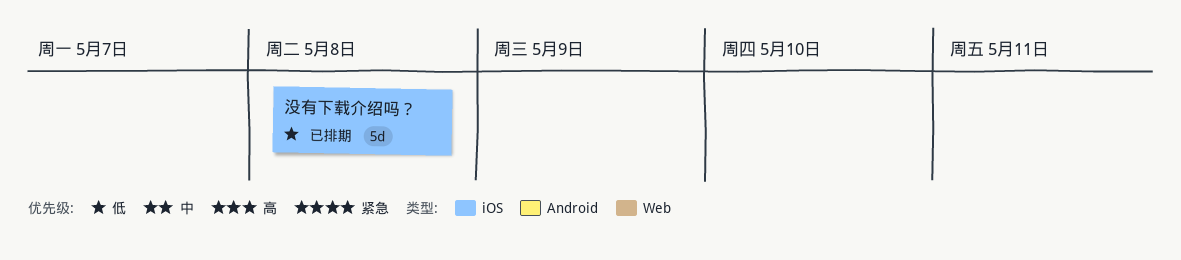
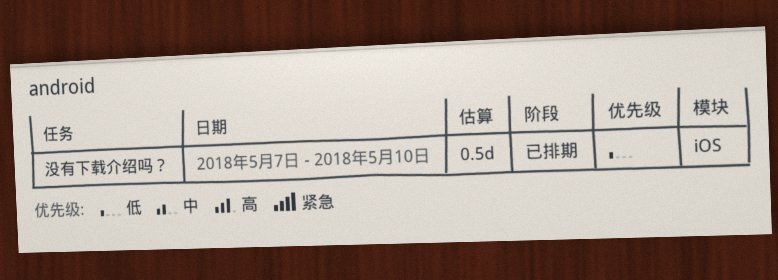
没有下载介绍吗？, estimate: 5d -> 0.5d
没有下载介绍吗？, due: May 8 -> May 10

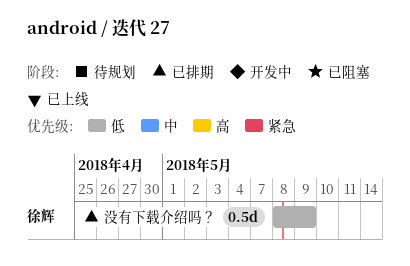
没有下载介绍吗？, start: May 7 -> May 8
没有下载介绍吗？, due: May 10 -> May 9

